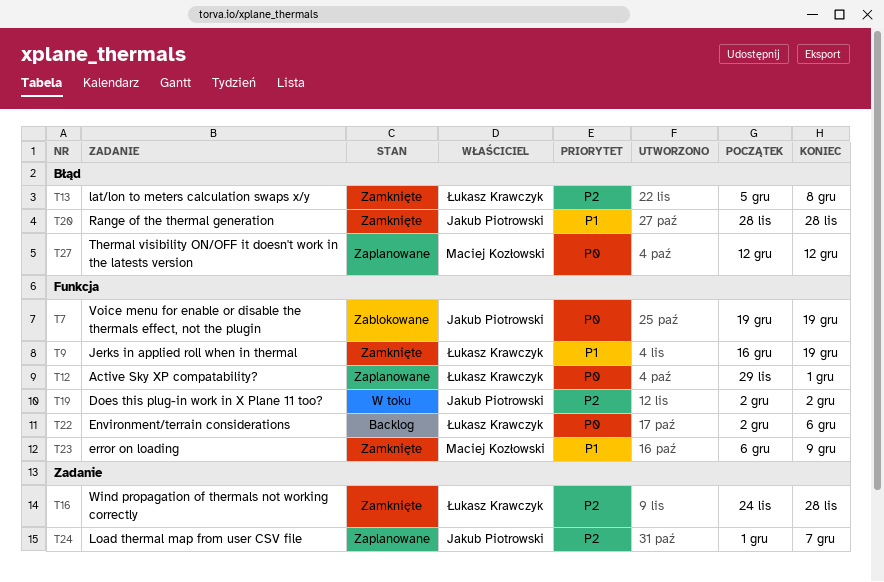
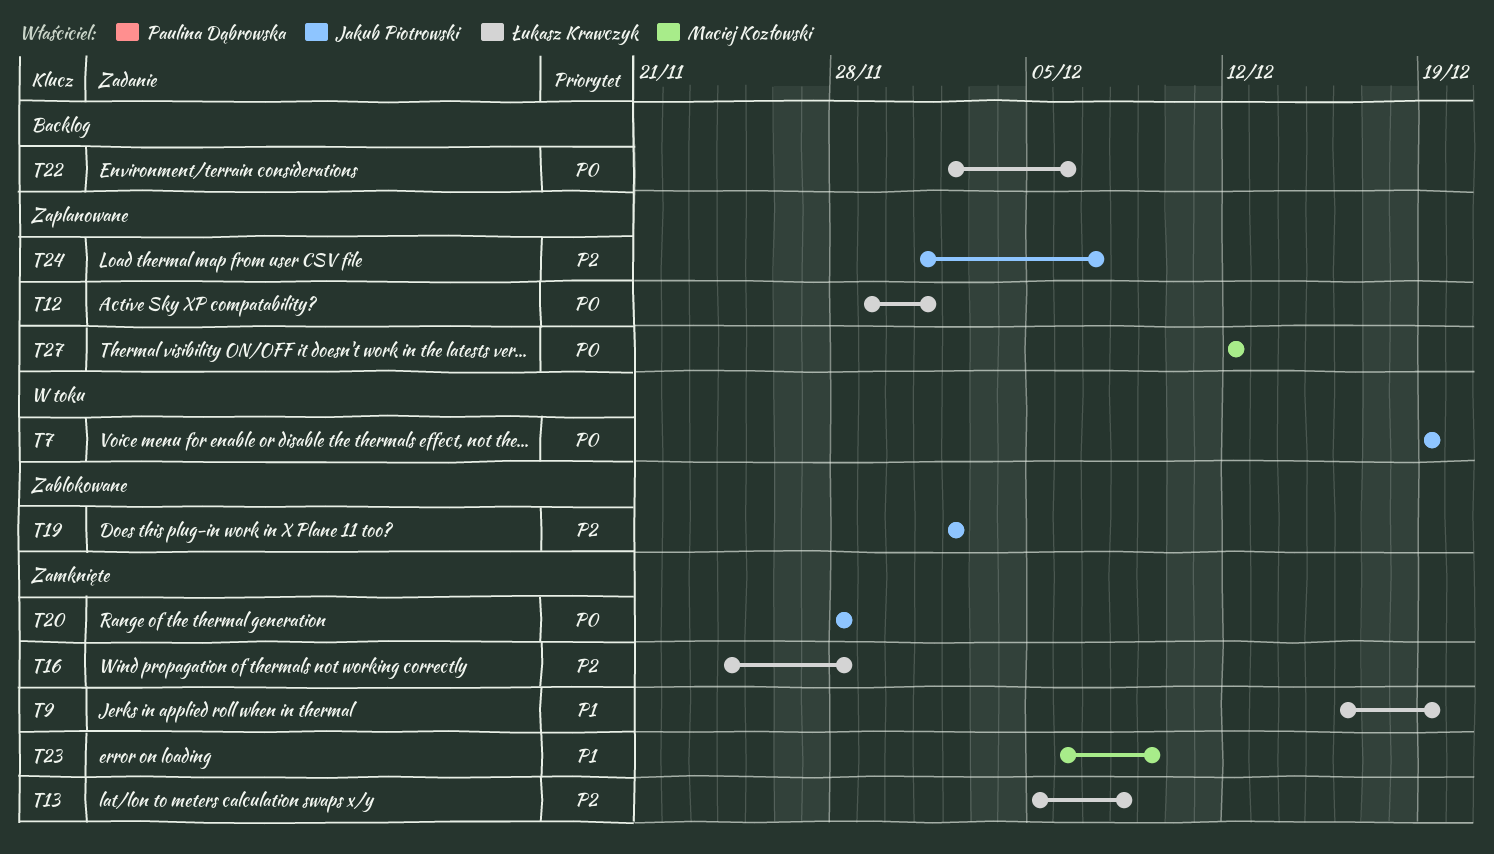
T7, status: Zablokowane -> W toku
T19, status: W toku -> Zablokowane
T20, priority: P1 -> P0

